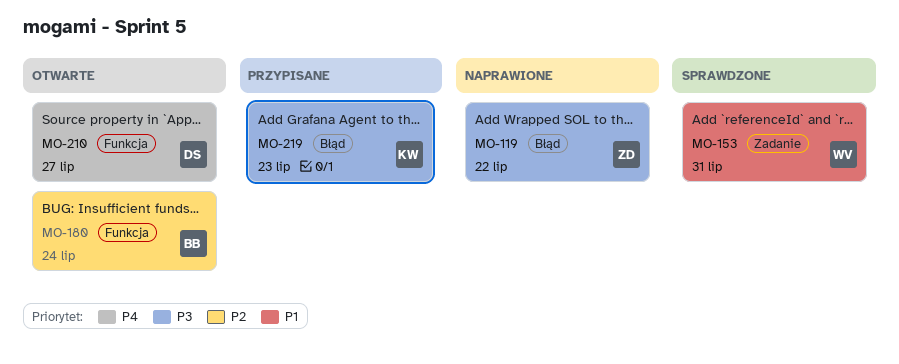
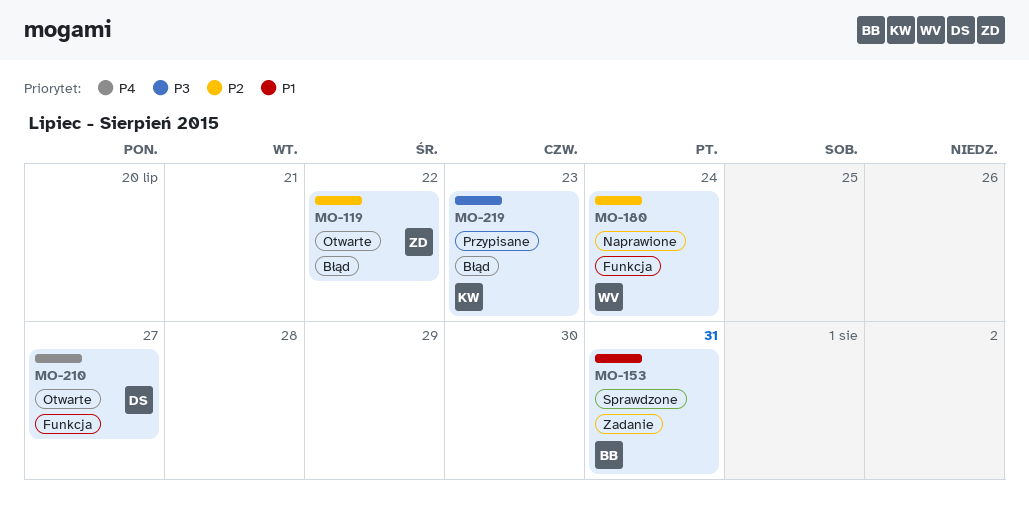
MO-119, status: Naprawione -> Otwarte
MO-119, priority: P3 -> P2
MO-153, owner: WV -> BB
MO-180, status: Otwarte -> Naprawione
MO-180, owner: BB -> WV

